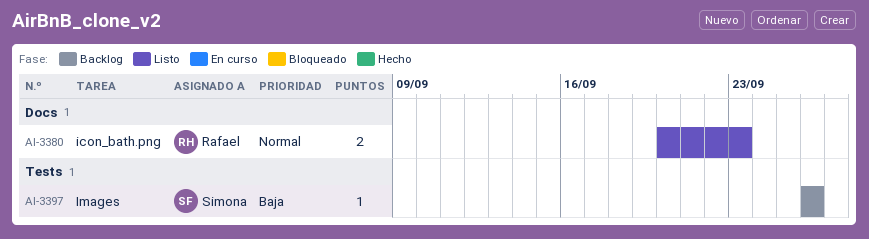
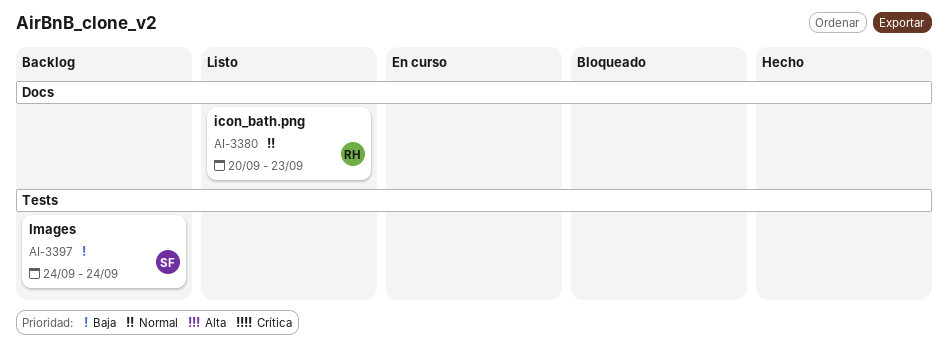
AI-3397, start: Sep 26 -> Sep 24
AI-3397, due: Sep 26 -> Sep 24

